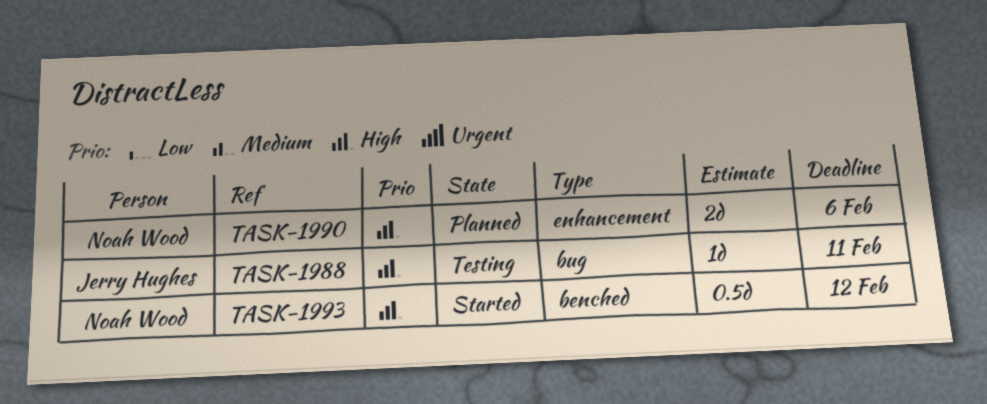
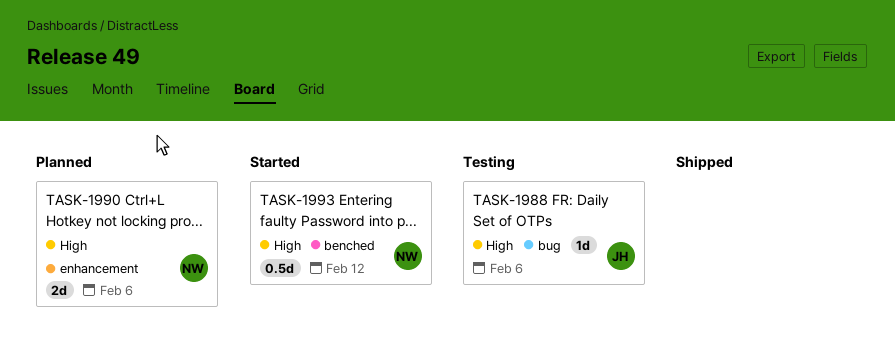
TASK-1988, due: Feb 11 -> Feb 6

